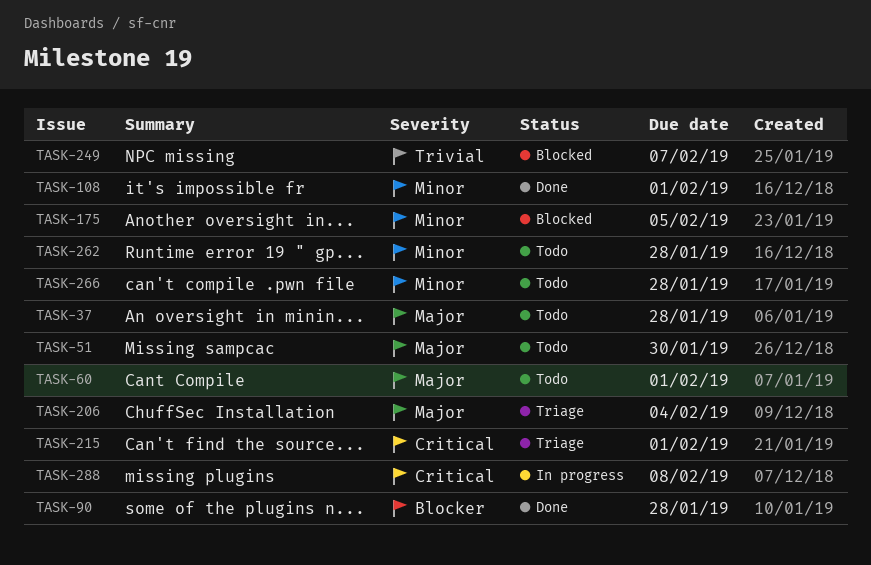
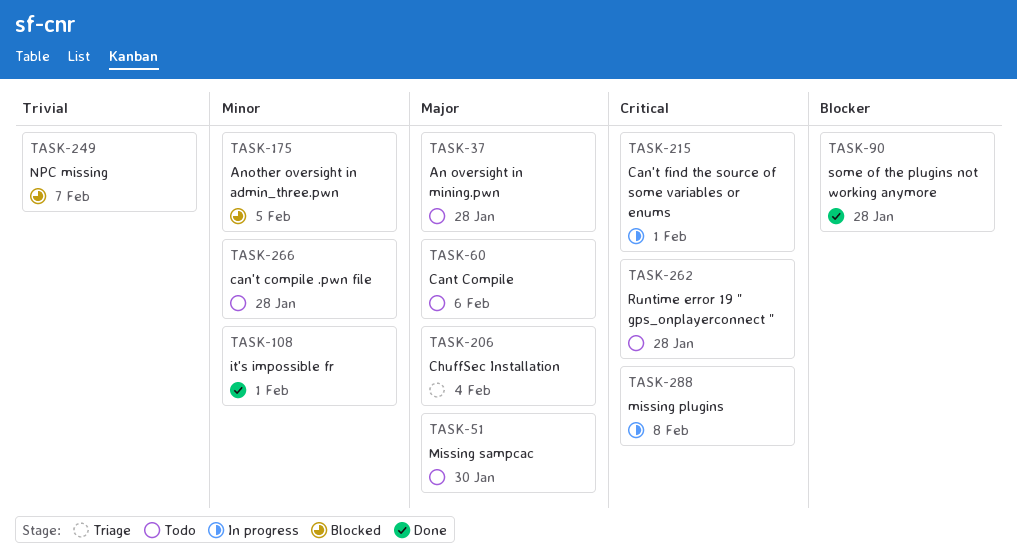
TASK-60, due: Feb 1 -> Feb 6
TASK-215, status: Triage -> In progress
TASK-262, priority: Minor -> Critical

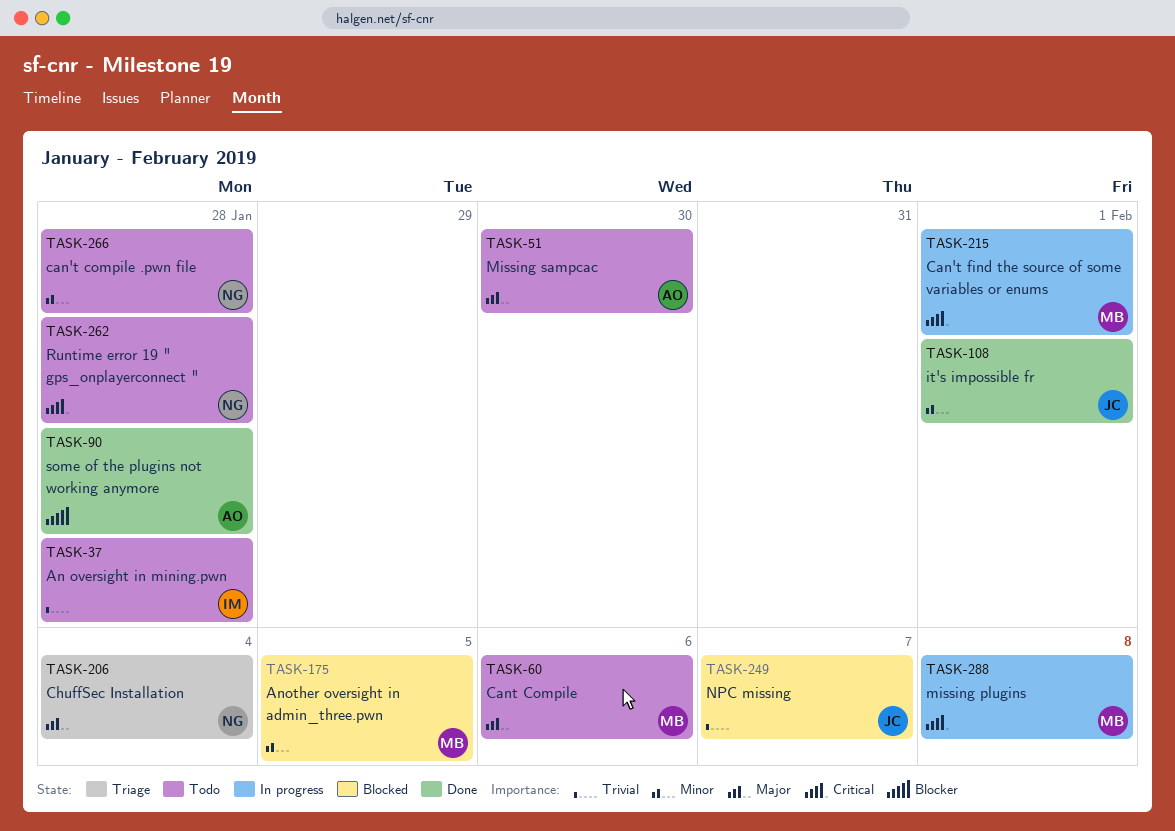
TASK-37, priority: Major -> Trivial

